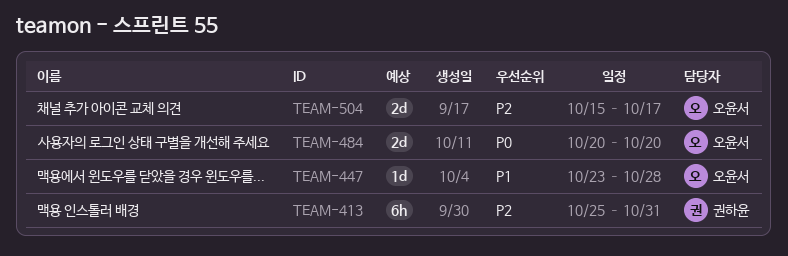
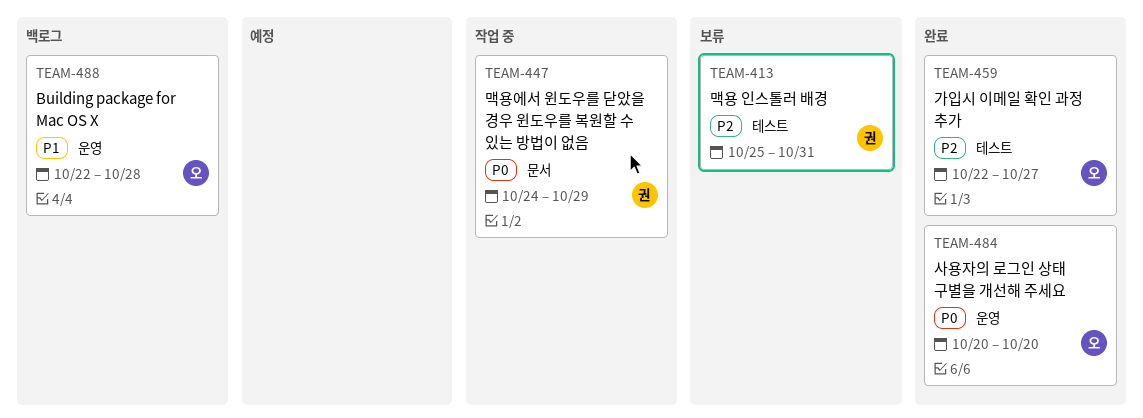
TEAM-447, owner: 오윤서 -> 권하윤
TEAM-447, priority: P1 -> P0
TEAM-447, start: Oct 23 -> Oct 24
TEAM-447, due: Oct 28 -> Oct 29
TEAM-459: none -> present
TEAM-488: none -> present
TEAM-504: present -> none

